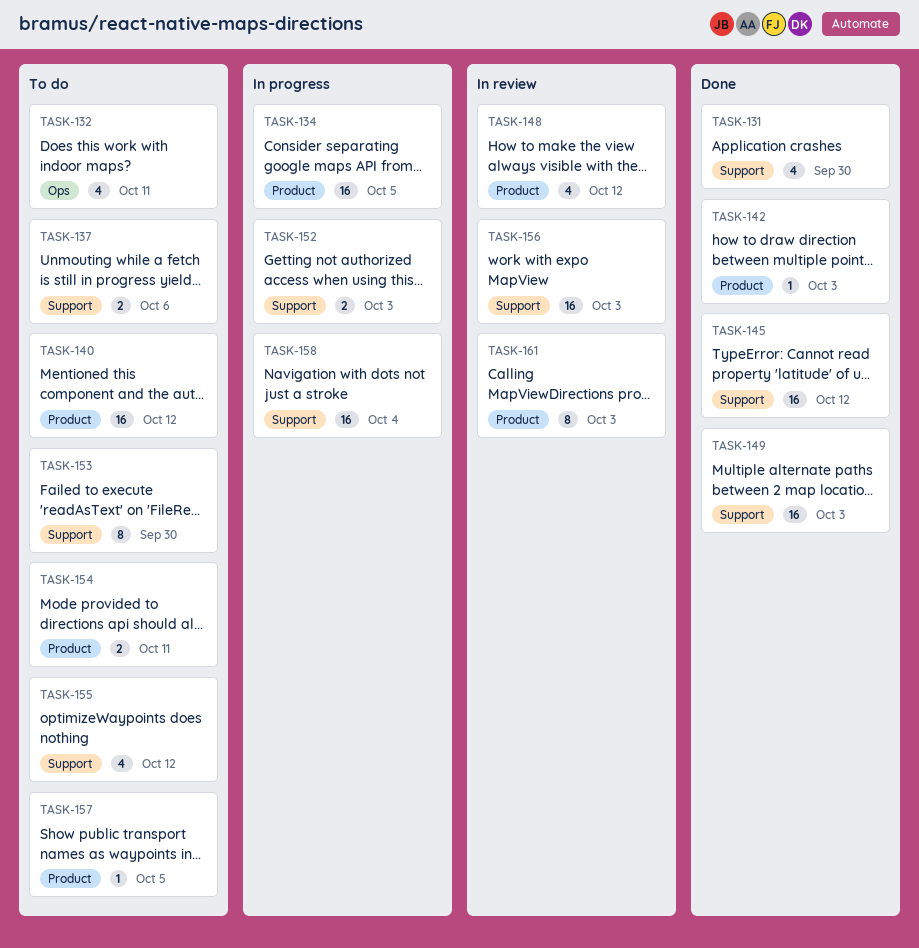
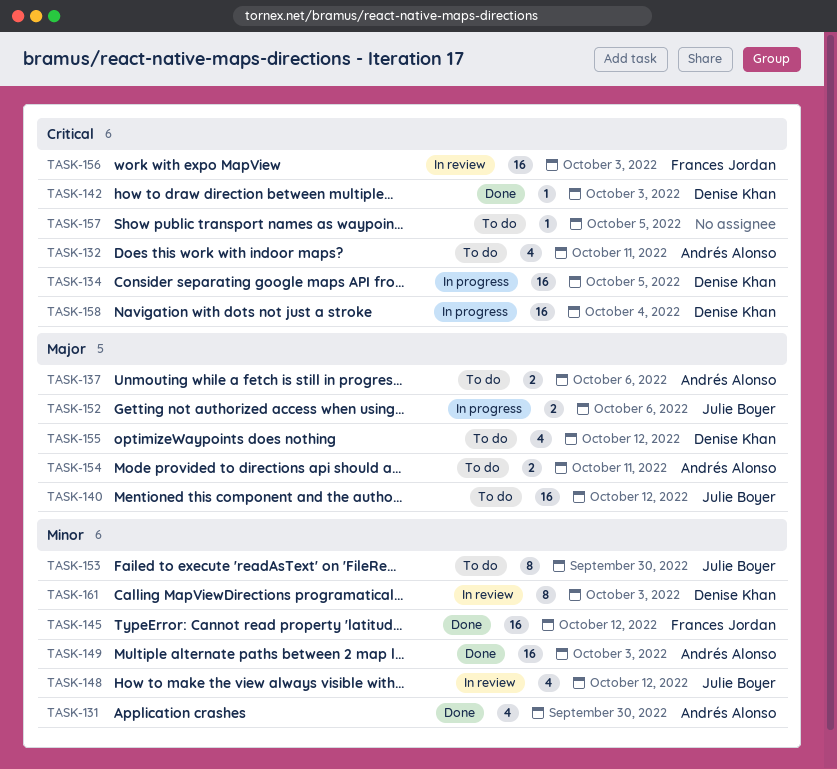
TASK-152, due: Oct 3 -> Oct 6

